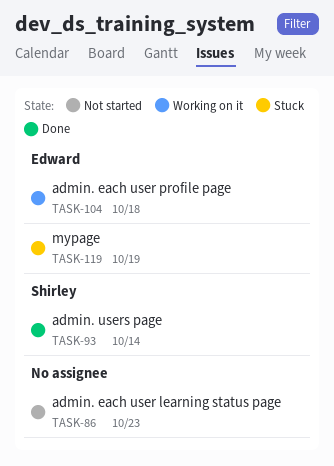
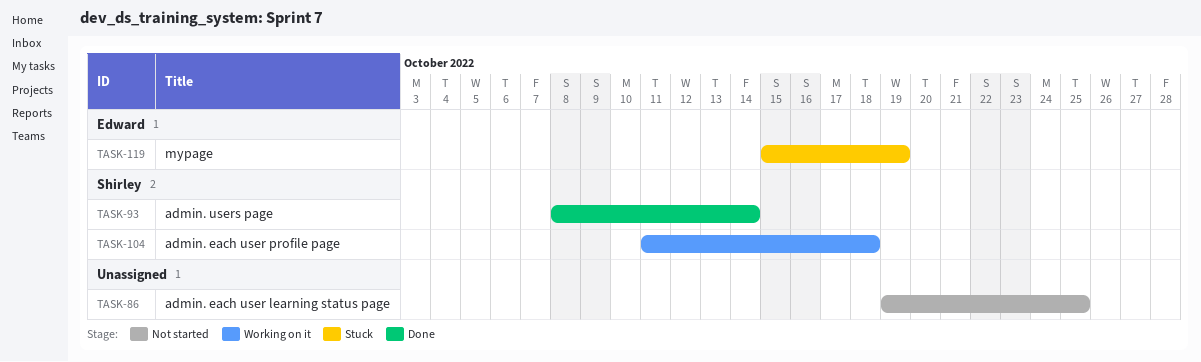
TASK-86, due: Oct 23 -> Oct 25
TASK-104, owner: Edward -> Shirley

